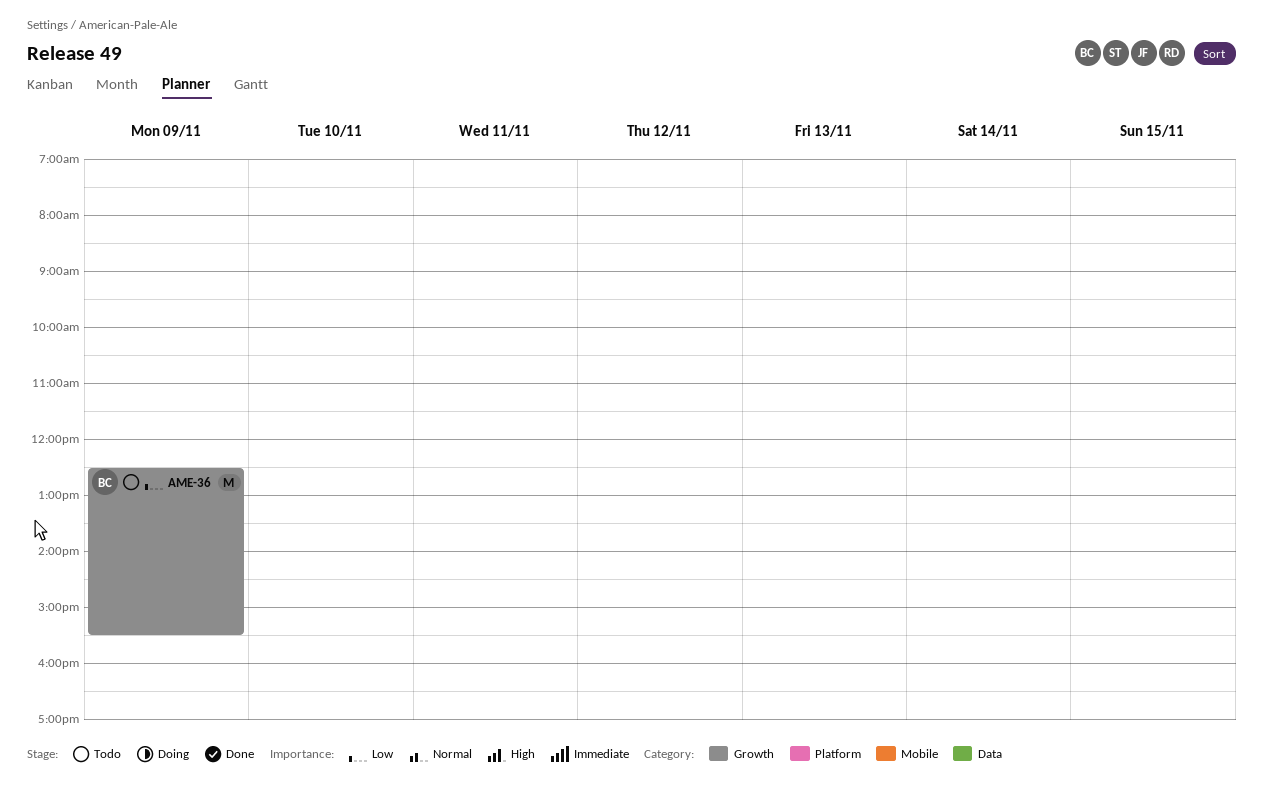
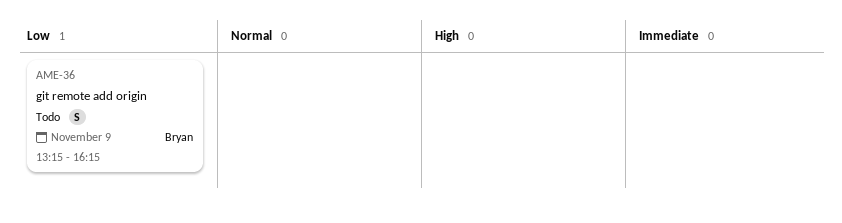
AME-36, estimate: M -> S
AME-36, begins: 12:30 -> 13:15
AME-36, ends: 15:30 -> 16:15

